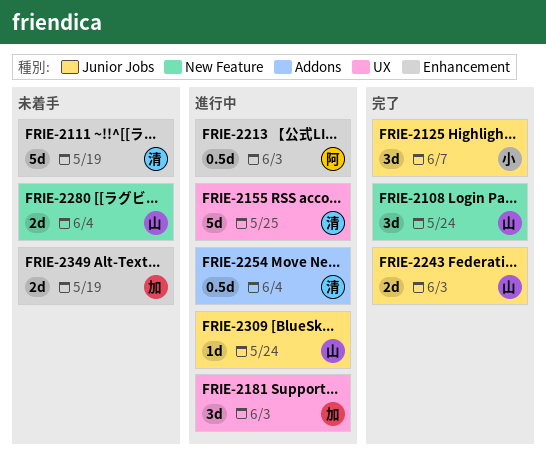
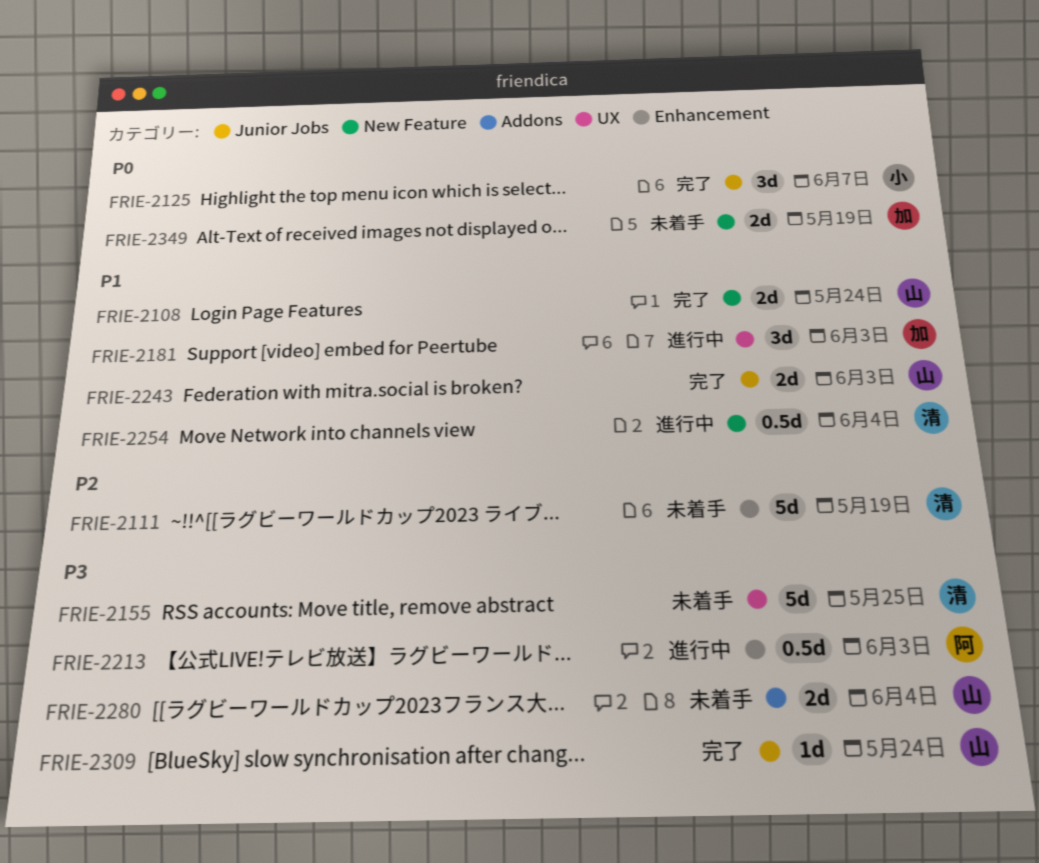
FRIE-2108, estimate: 3d -> 2d
FRIE-2155, status: 進行中 -> 未着手
FRIE-2254, label: Addons -> New Feature
FRIE-2280, label: New Feature -> Addons
FRIE-2309, status: 進行中 -> 完了
FRIE-2349, label: Enhancement -> New Feature

